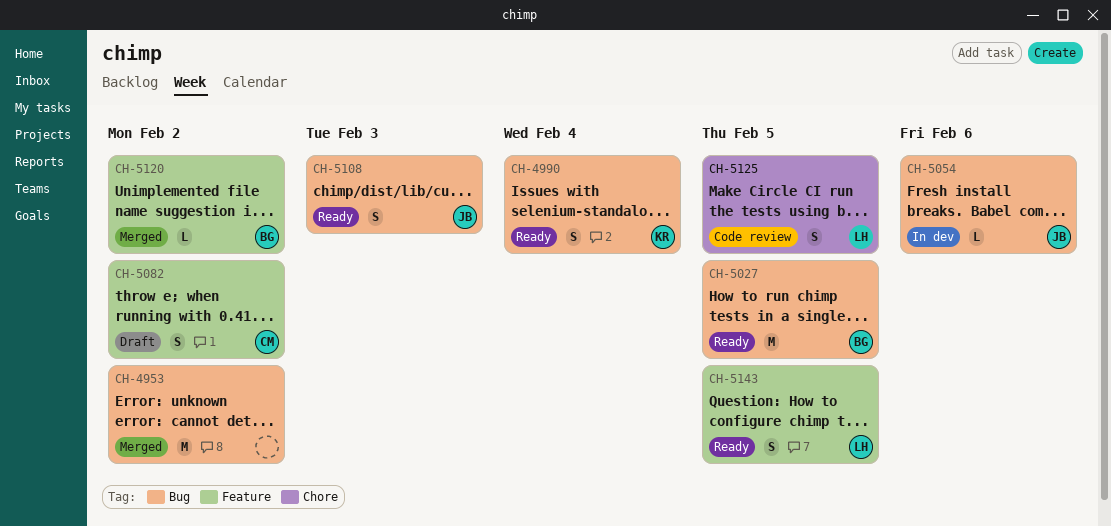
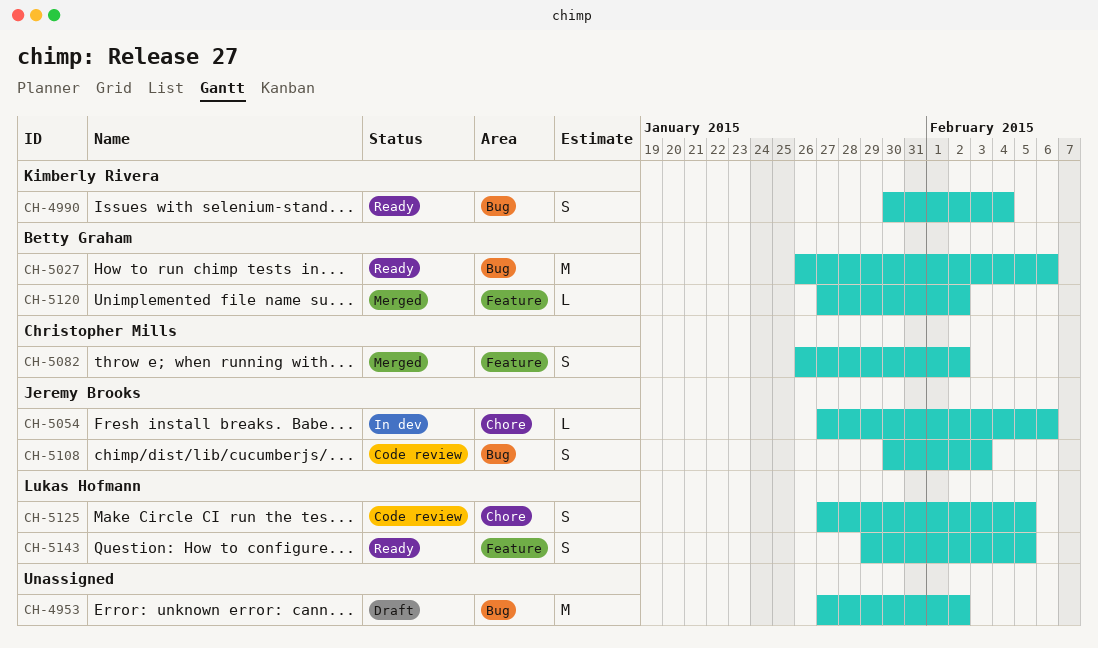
CH-4953, status: Merged -> Draft
CH-5027, due: Feb 5 -> Feb 6
CH-5054, label: Bug -> Chore
CH-5082, status: Draft -> Merged
CH-5108, status: Ready -> Code review

